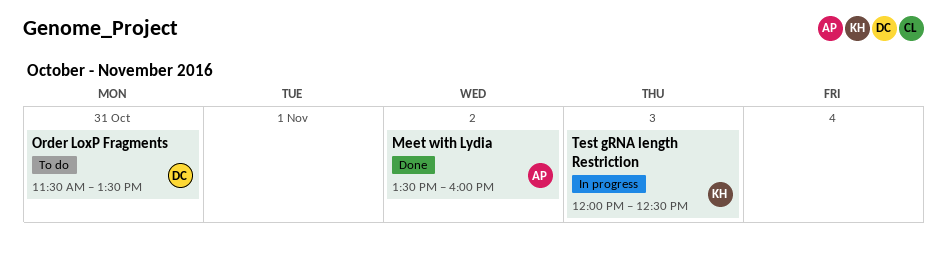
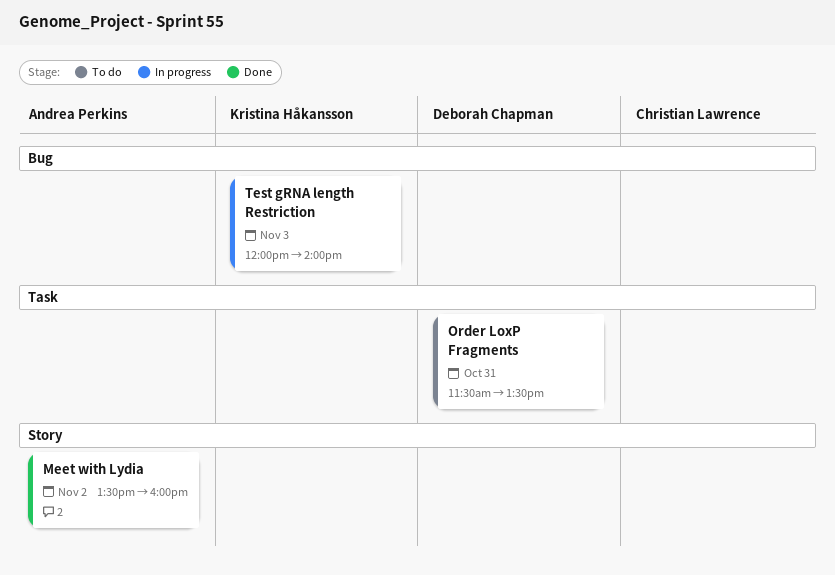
Test gRNA length Restriction, ends: 12:30 -> 14:00

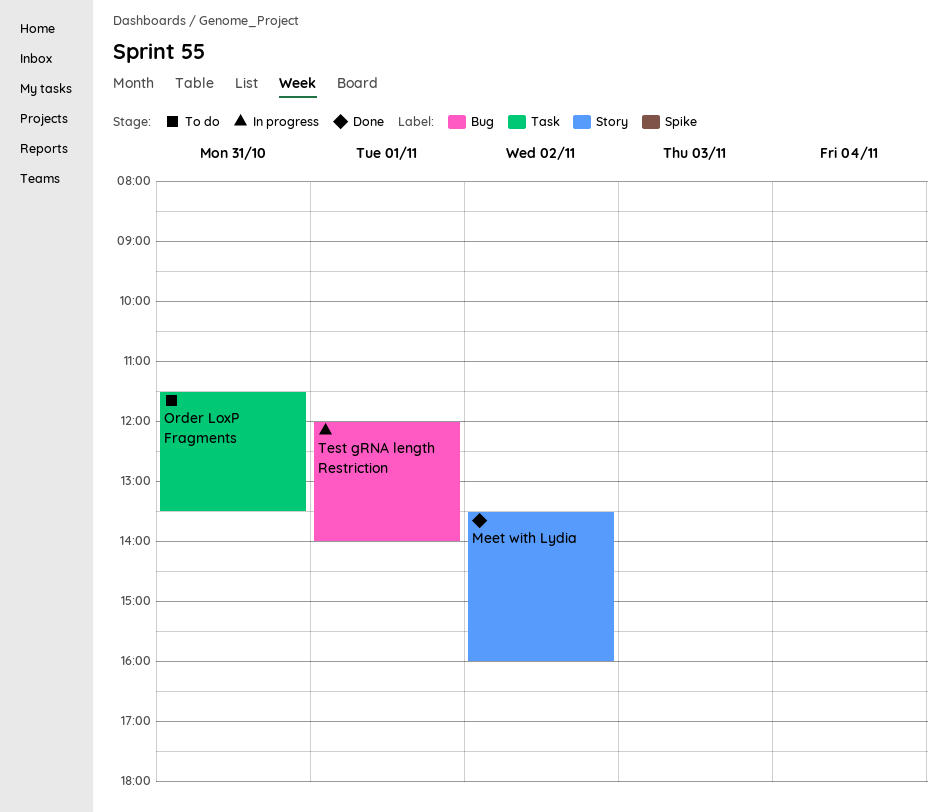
Test gRNA length Restriction, day: Nov 3 -> Nov 1

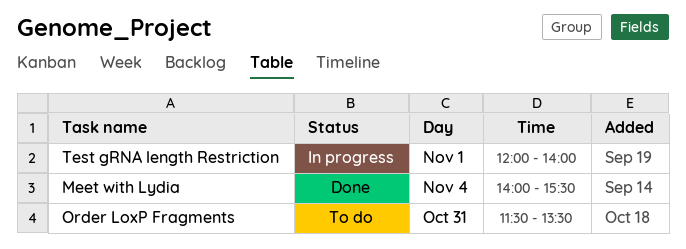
Meet with Lydia, day: Nov 2 -> Nov 4
Meet with Lydia, begins: 13:30 -> 14:00
Meet with Lydia, ends: 16:00 -> 15:30

